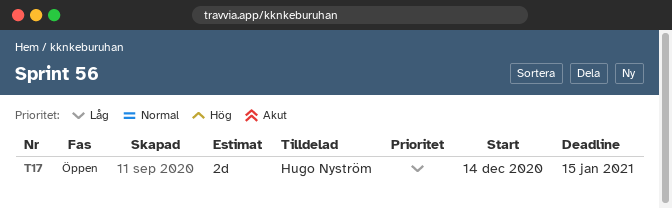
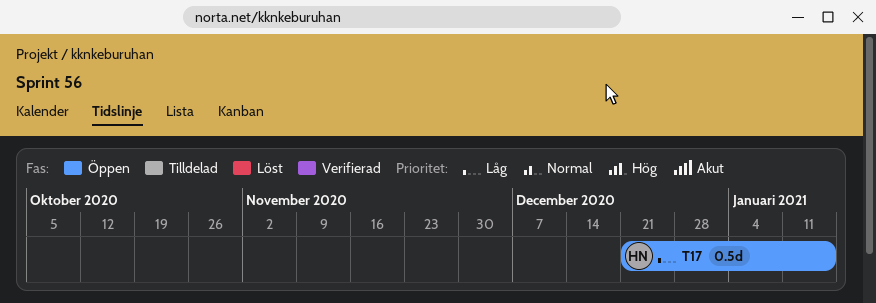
T17, estimate: 2d -> 0.5d
T17, start: Dec 14 -> Dec 21

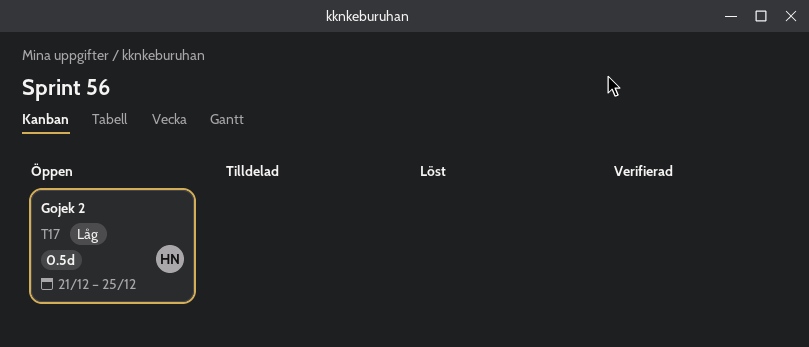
T17, due: Jan 15 -> Dec 25

